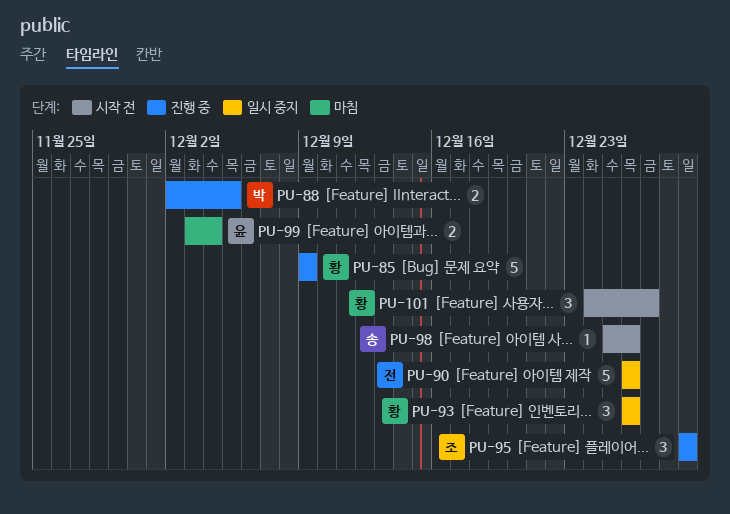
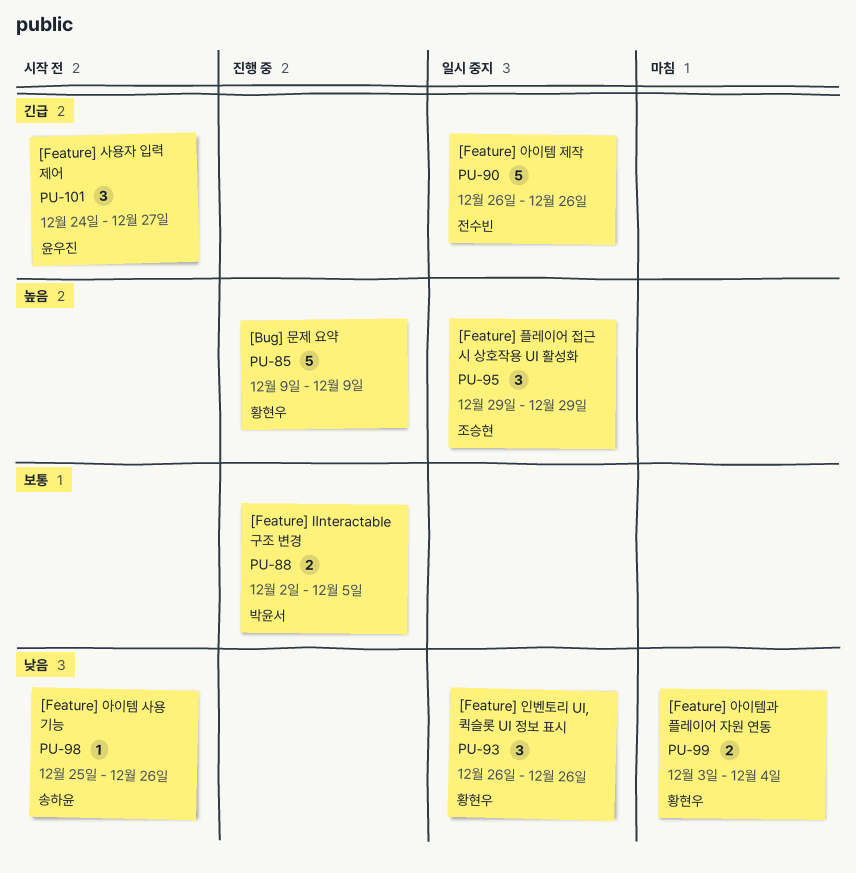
PU-95, status: 진행 중 -> 일시 중지
PU-99, owner: 윤우진 -> 황현우
PU-101, owner: 황현우 -> 윤우진

